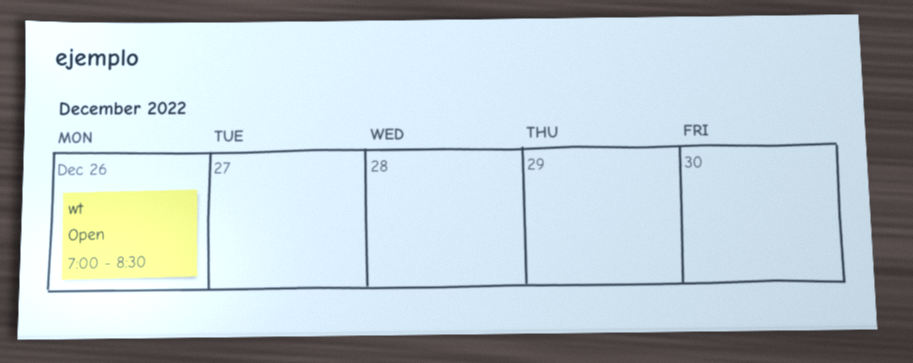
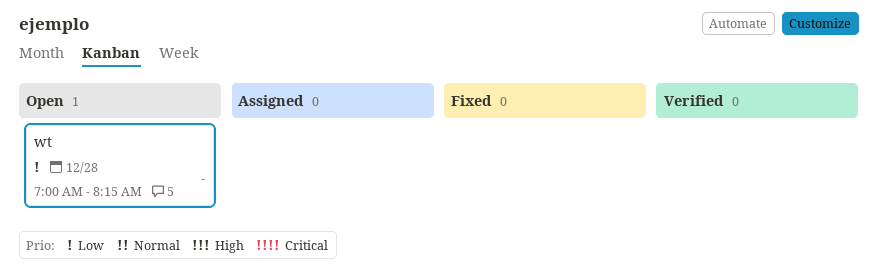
wt, day: Dec 26 -> Dec 28
wt, ends: 08:30 -> 08:15

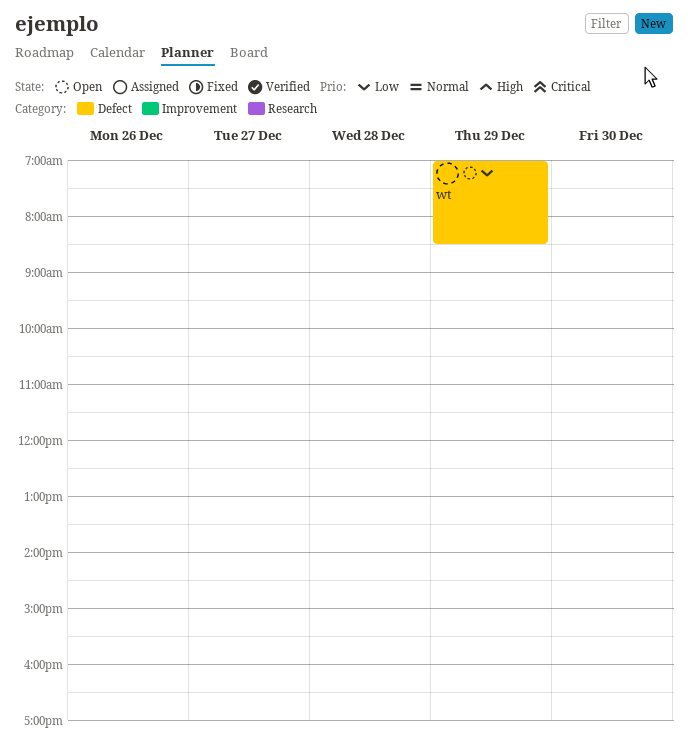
wt, day: Dec 28 -> Dec 29
wt, ends: 08:15 -> 08:30

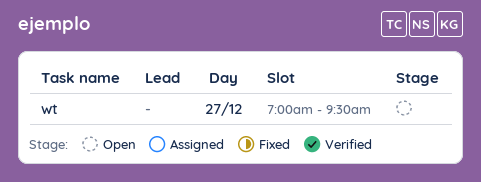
wt, day: Dec 29 -> Dec 27
wt, ends: 08:30 -> 09:30

